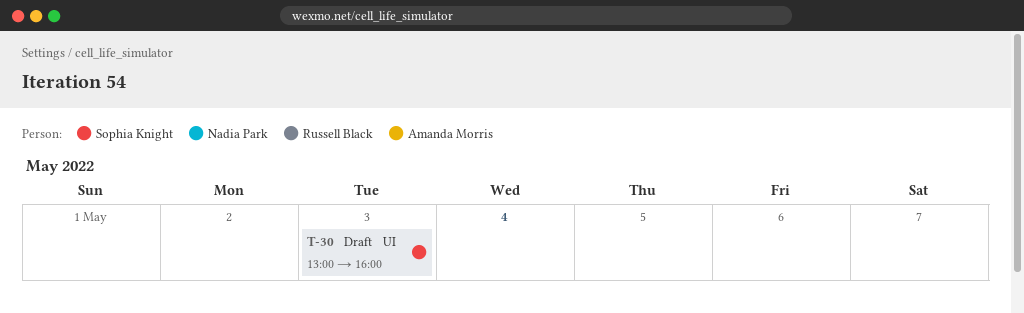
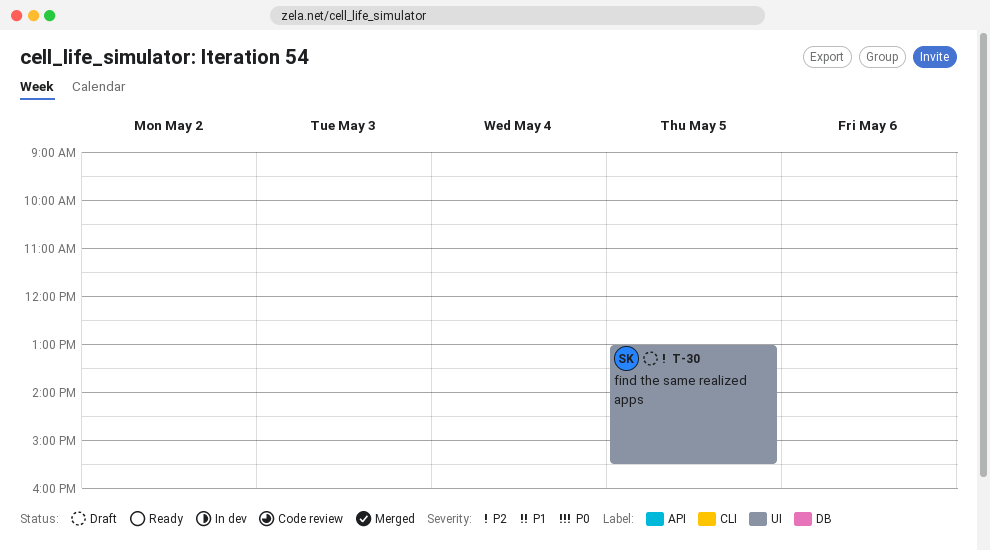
T-30, day: May 3 -> May 5
T-30, ends: 16:00 -> 15:30

